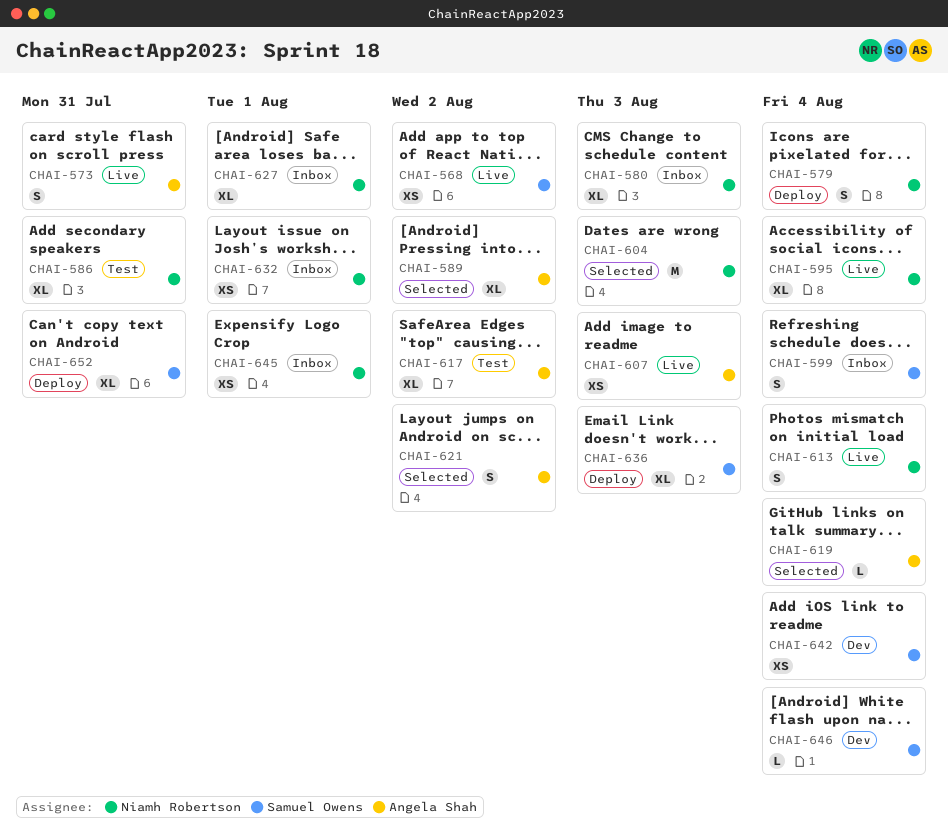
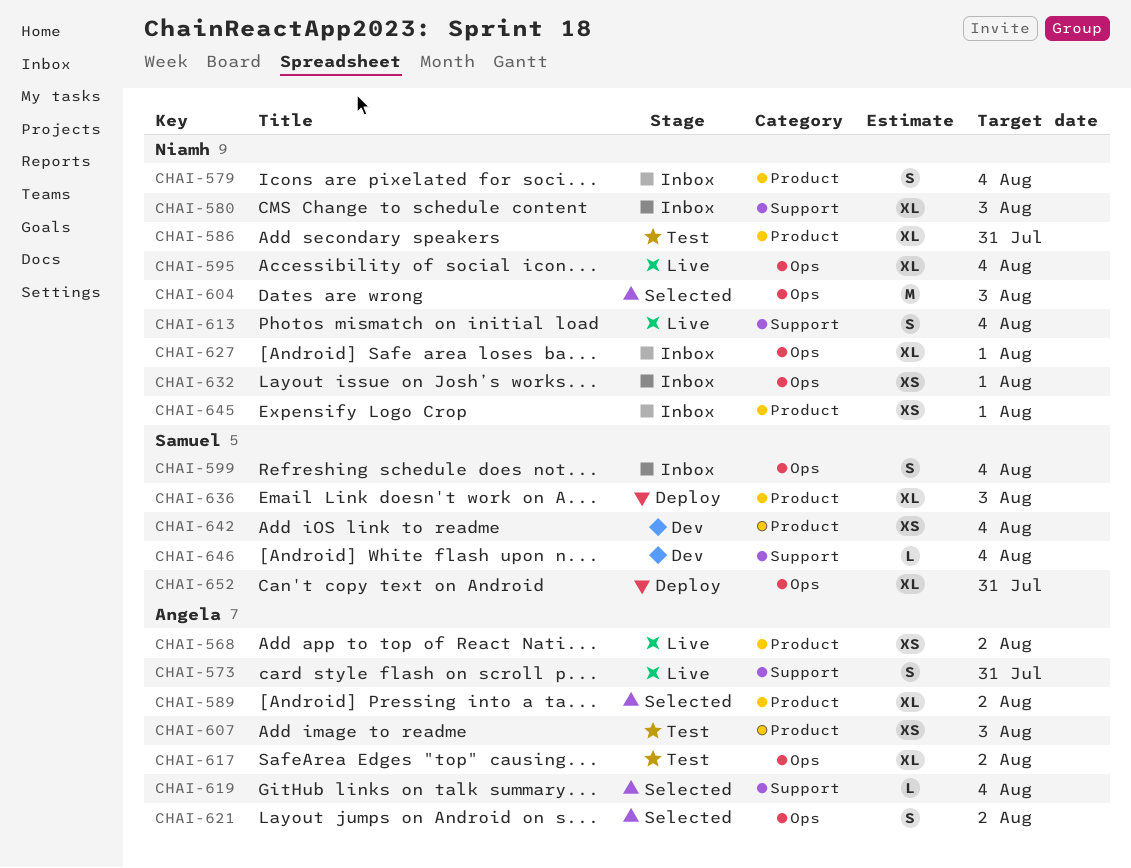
CHAI-568, owner: Samuel Owens -> Angela Shah
CHAI-579, status: Deploy -> Inbox
CHAI-607, status: Live -> Test

